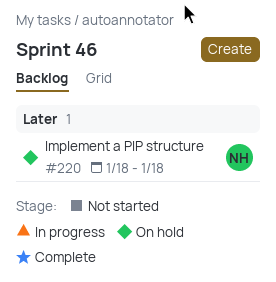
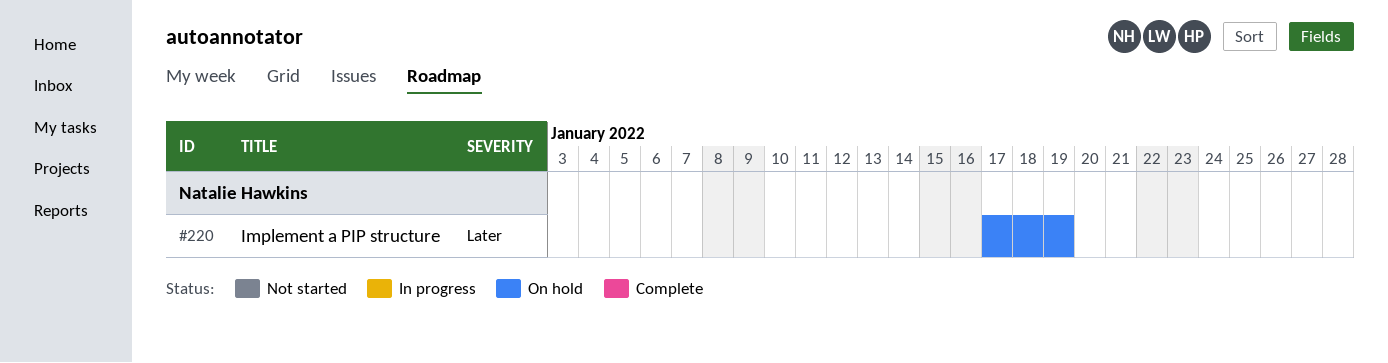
#220, start: Jan 18 -> Jan 17
#220, due: Jan 18 -> Jan 19

